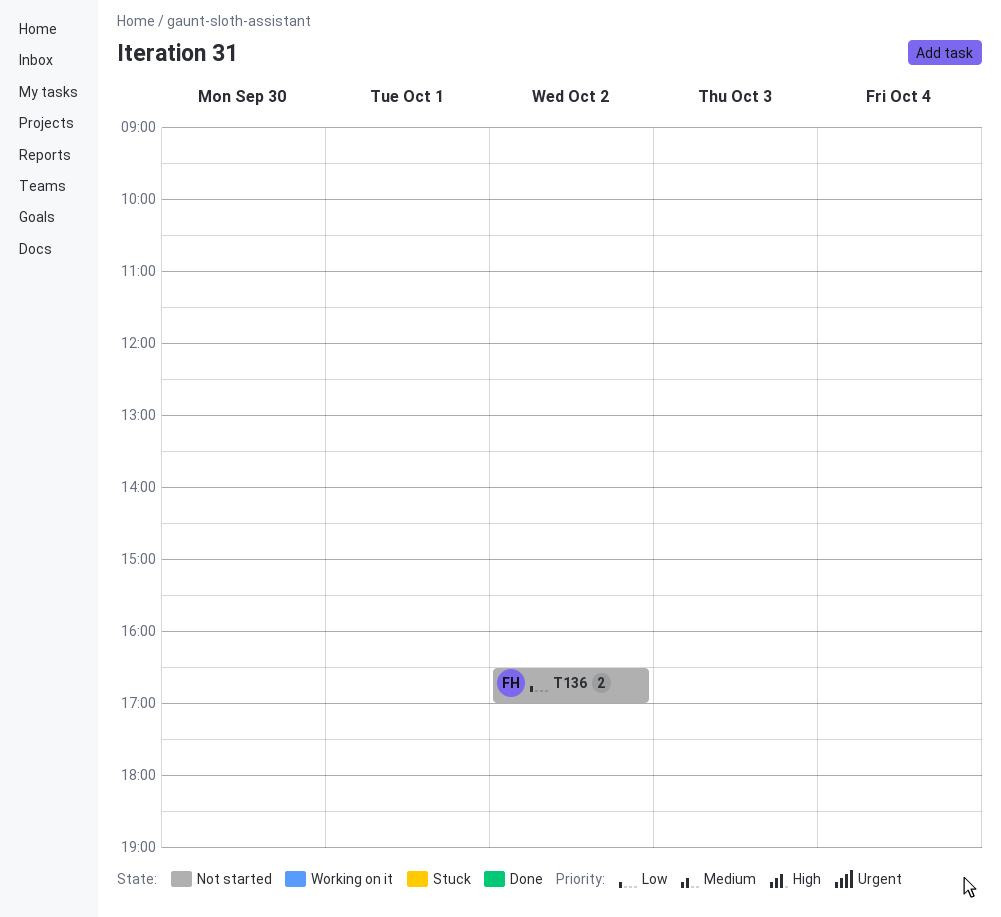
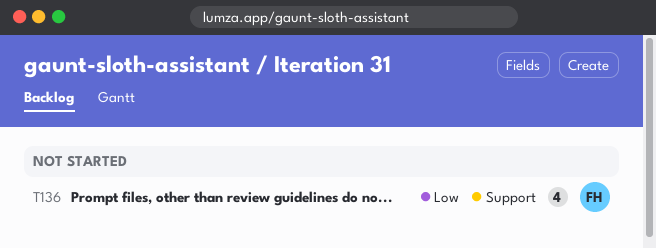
T136, estimate: 2 -> 4

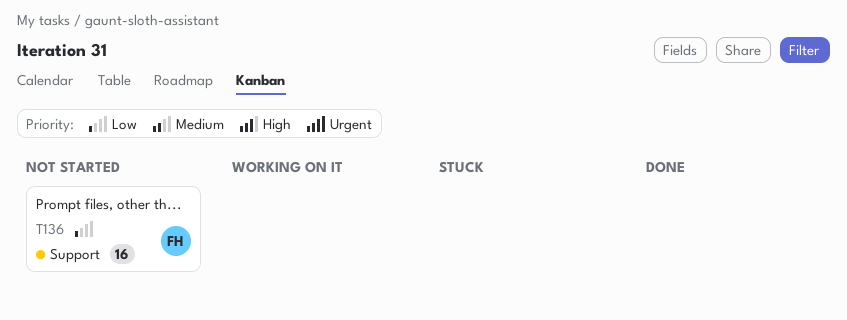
T136, estimate: 4 -> 16

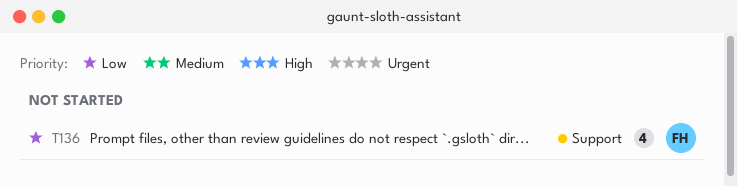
T136, estimate: 16 -> 4

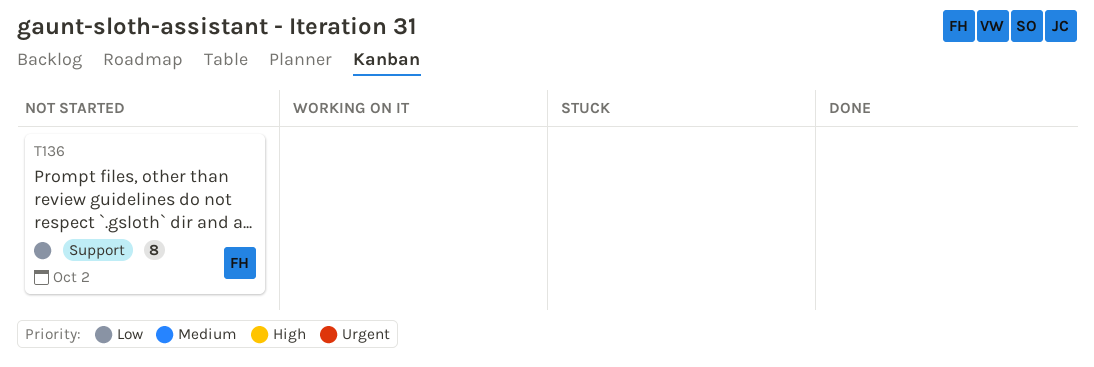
T136, estimate: 4 -> 8

